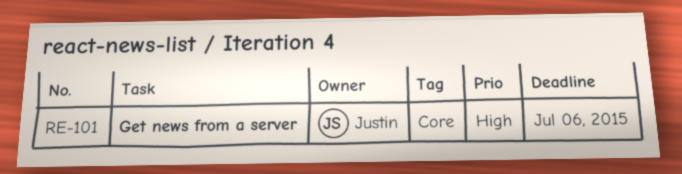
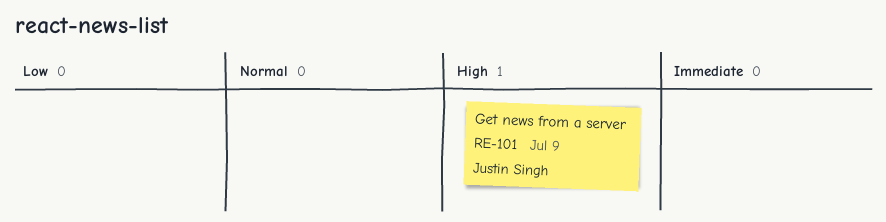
RE-101, due: Jul 6 -> Jul 9

